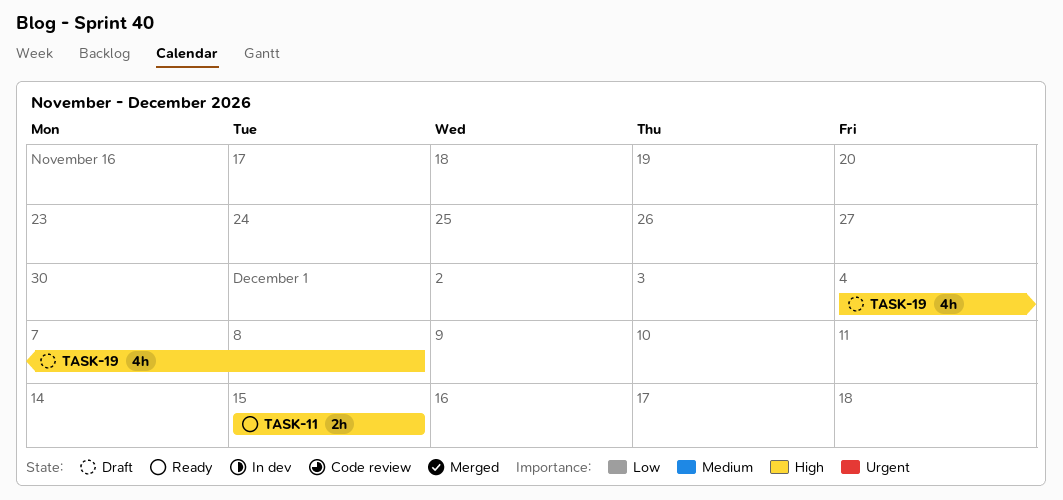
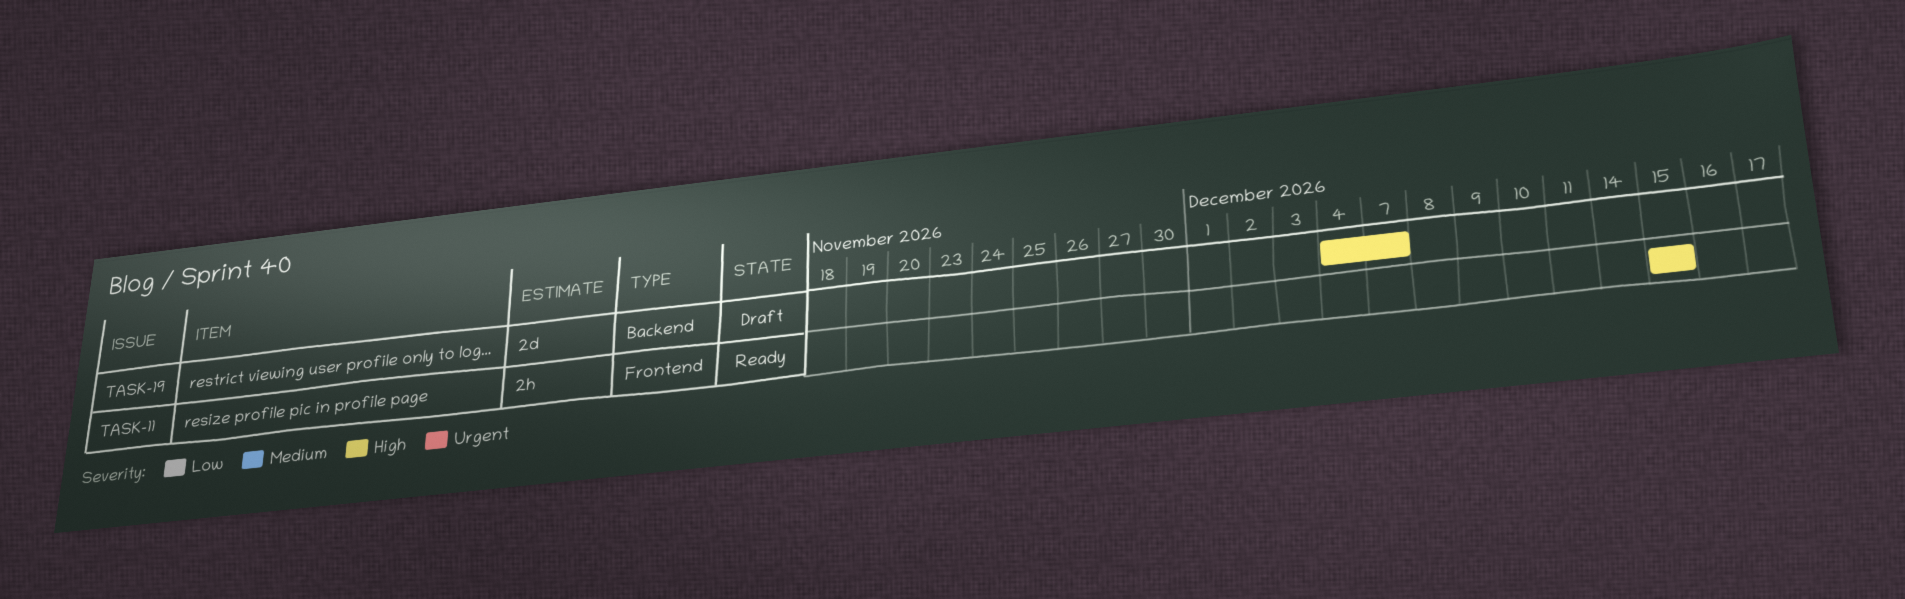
TASK-19, estimate: 4h -> 2d
TASK-19, due: Dec 8 -> Dec 7

